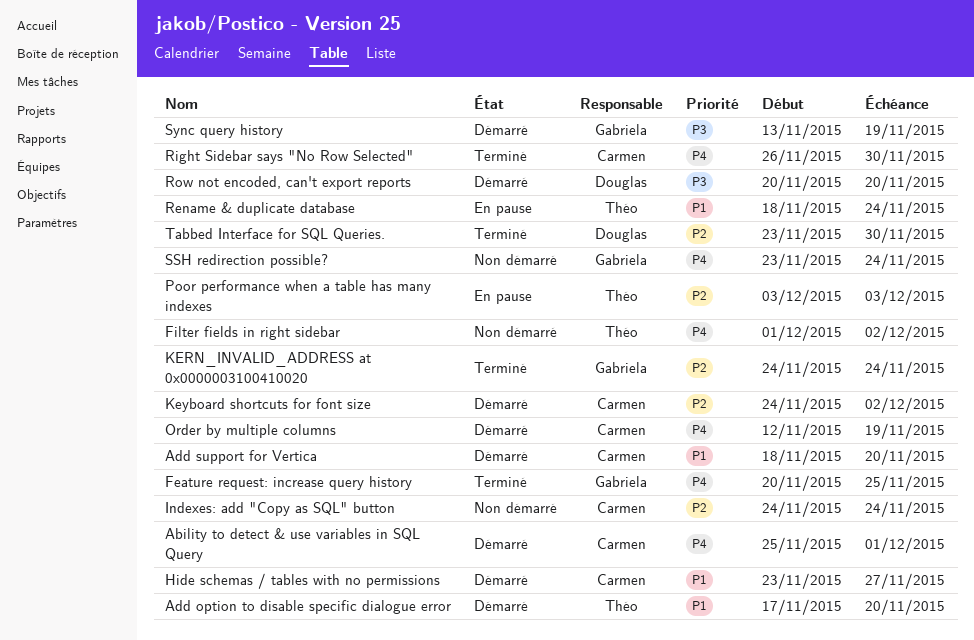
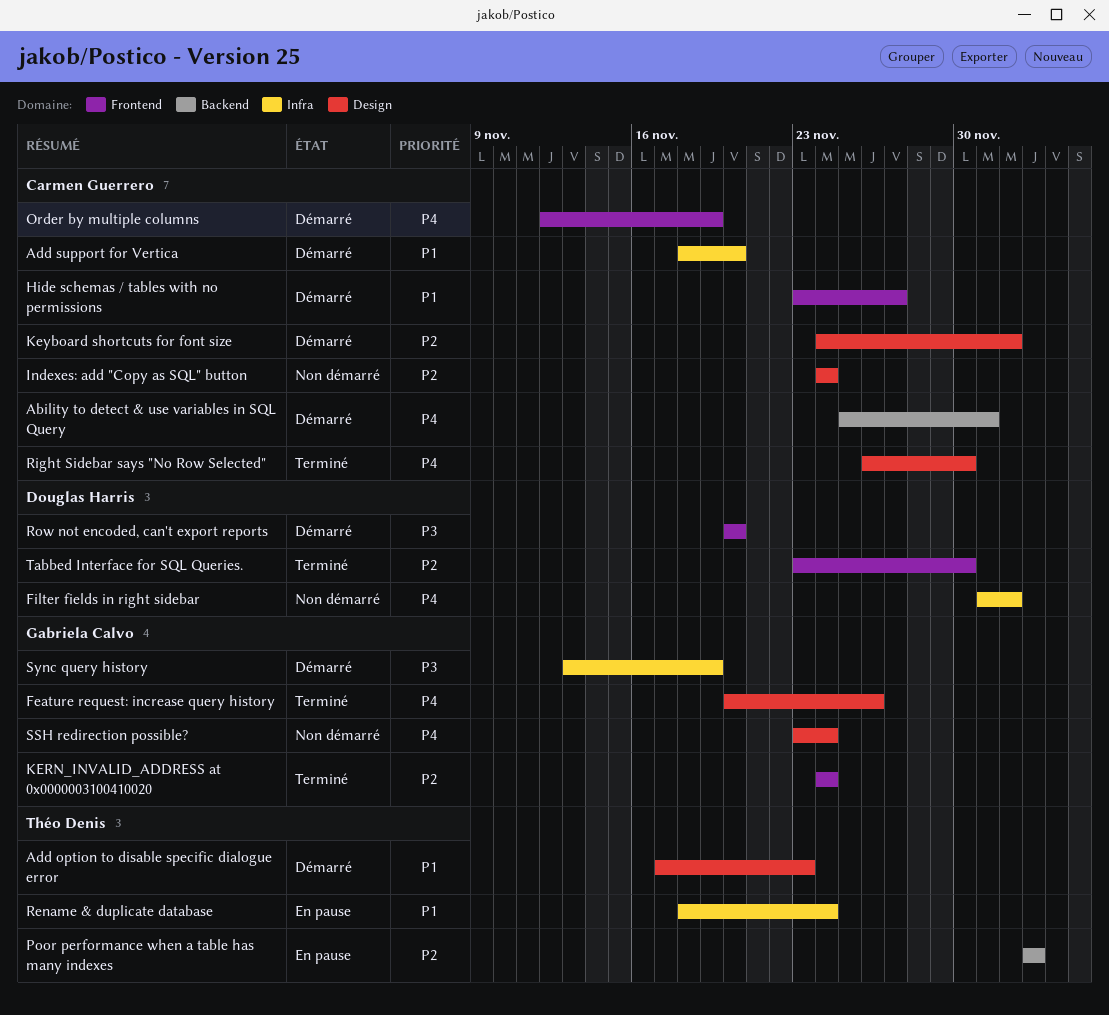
Add option to disable specific dialogue error, due: Nov 20 -> Nov 23
Feature request: increase query history, due: Nov 25 -> Nov 26
Filter fields in right sidebar, owner: Théo Denis -> Douglas Harris

